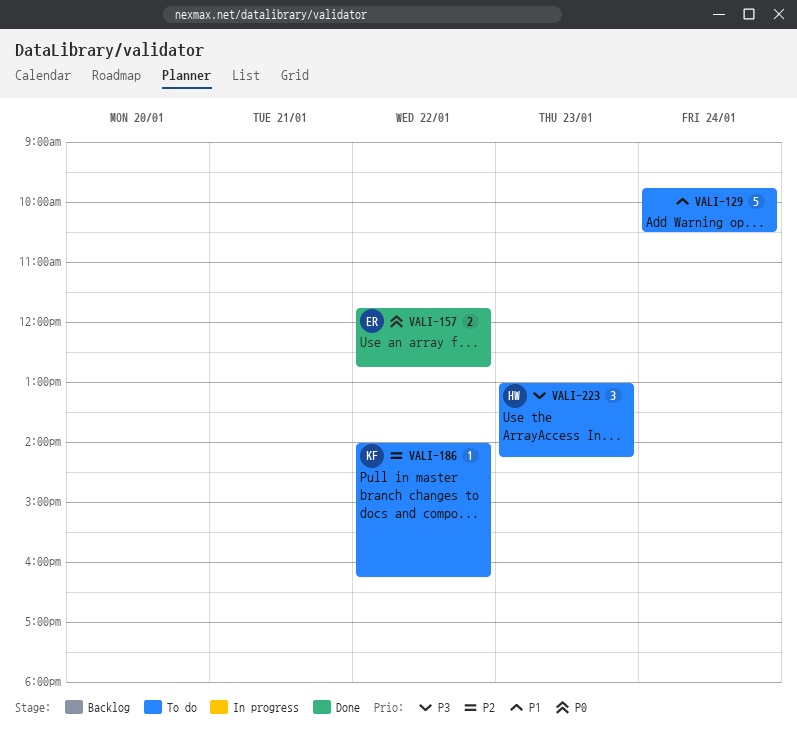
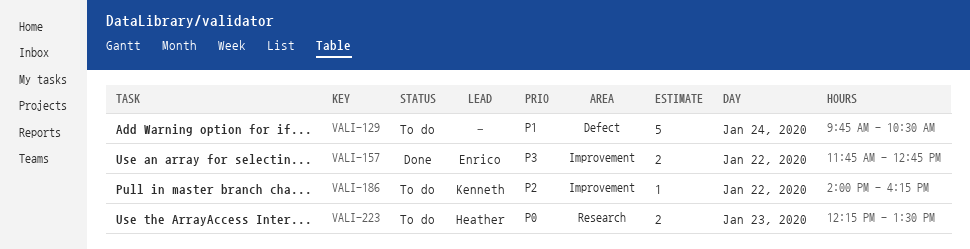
VALI-157, priority: P0 -> P3
VALI-223, priority: P3 -> P0
VALI-223, estimate: 3 -> 2
VALI-223, begins: 13:00 -> 12:15
VALI-223, ends: 14:15 -> 13:30

